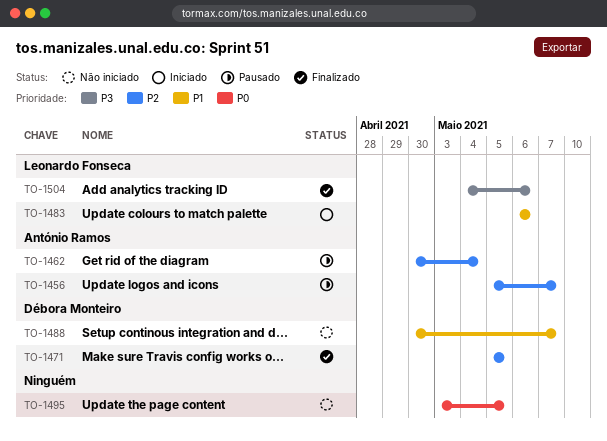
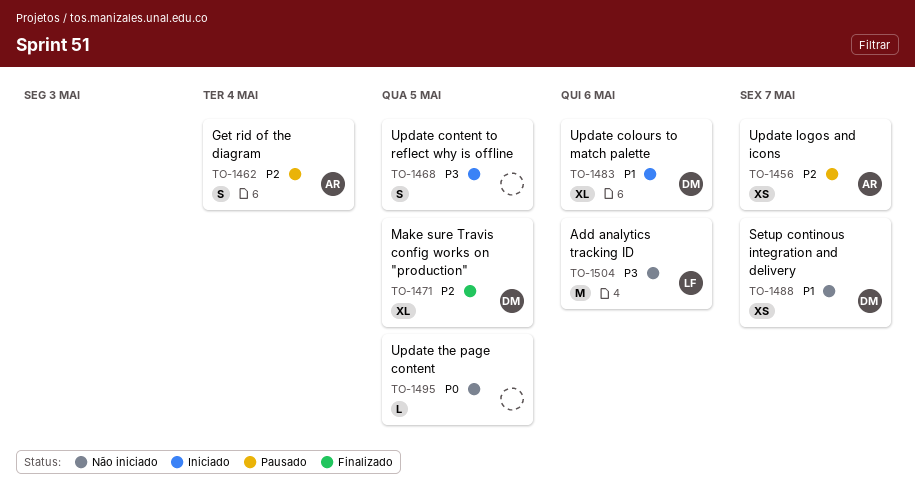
TO-1468: none -> present
TO-1483, owner: Leonardo Fonseca -> Débora Monteiro
TO-1504, status: Finalizado -> Não iniciado

